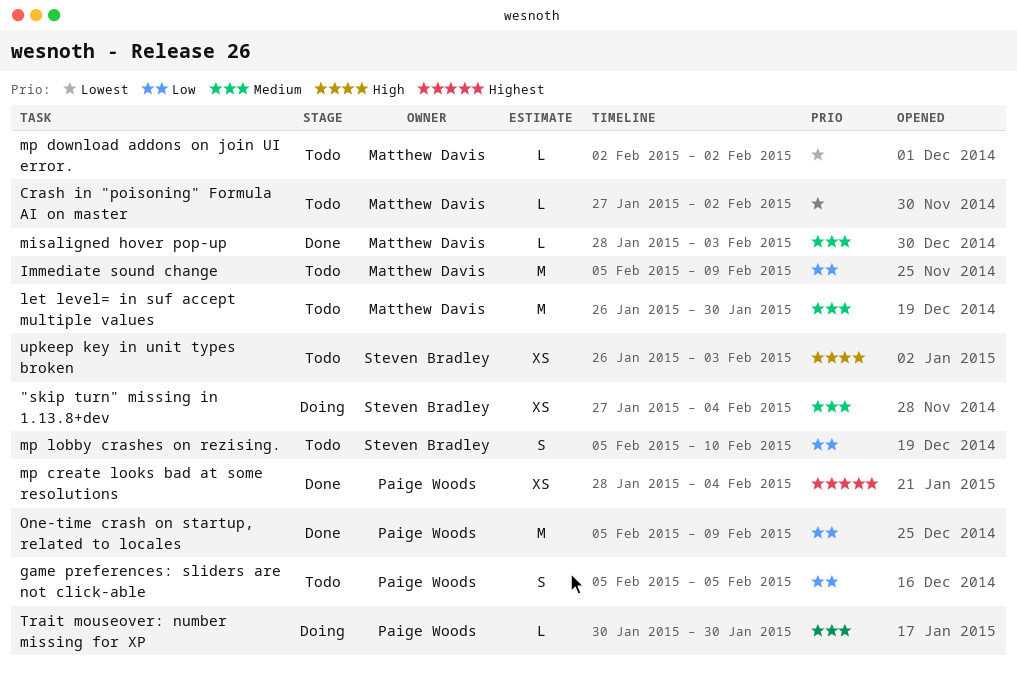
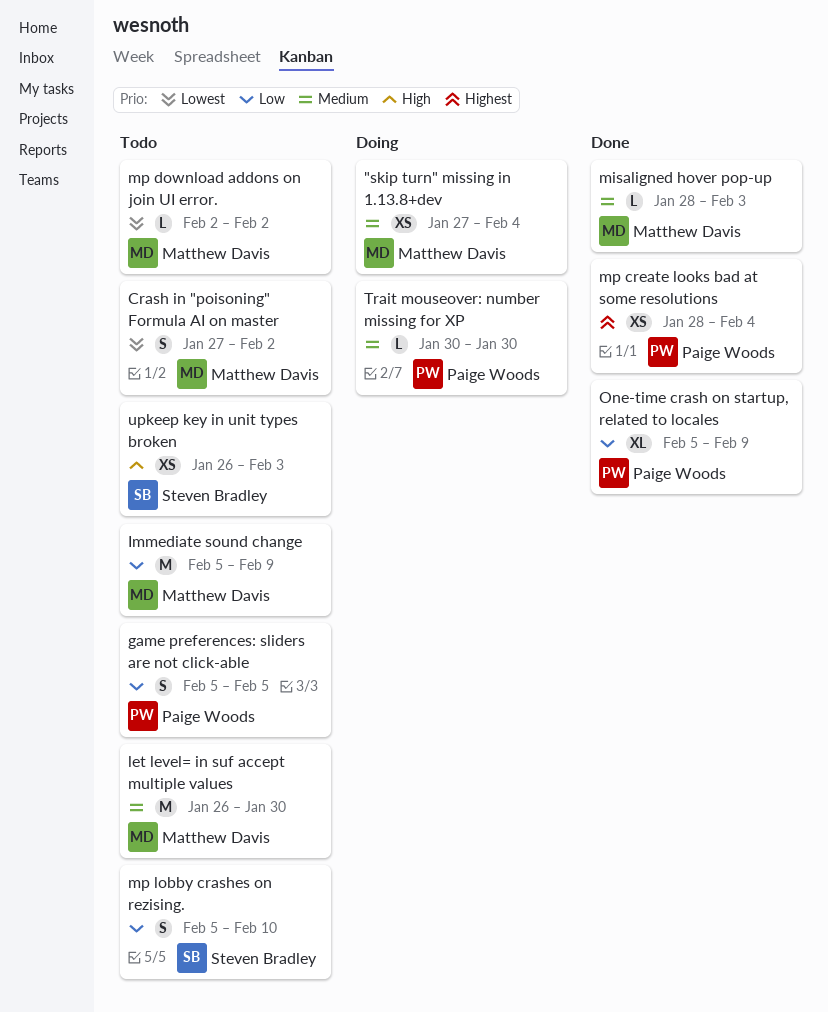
"skip turn" missing in 1.13.8+dev, owner: Steven Bradley -> Matthew Davis
Crash in "poisoning" Formula AI on master, estimate: L -> S
One-time crash on startup, related to locales, estimate: M -> XL

